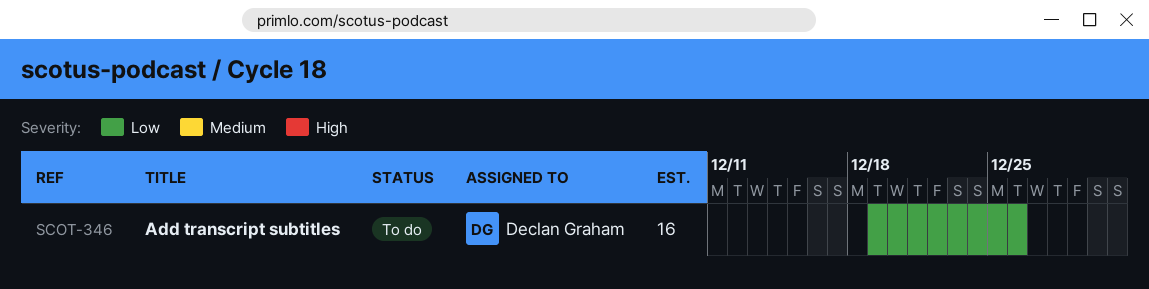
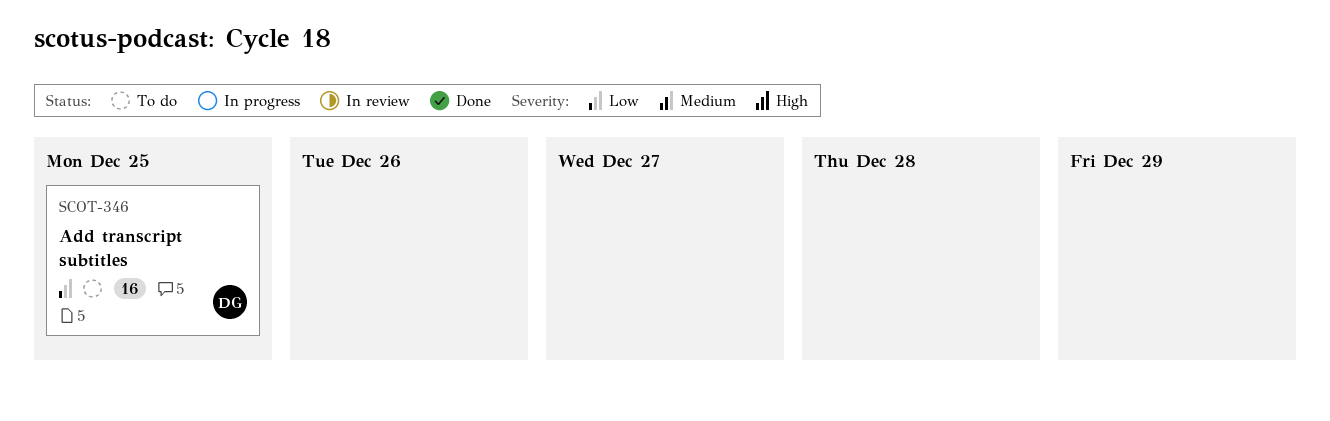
SCOT-346, due: Dec 26 -> Dec 25

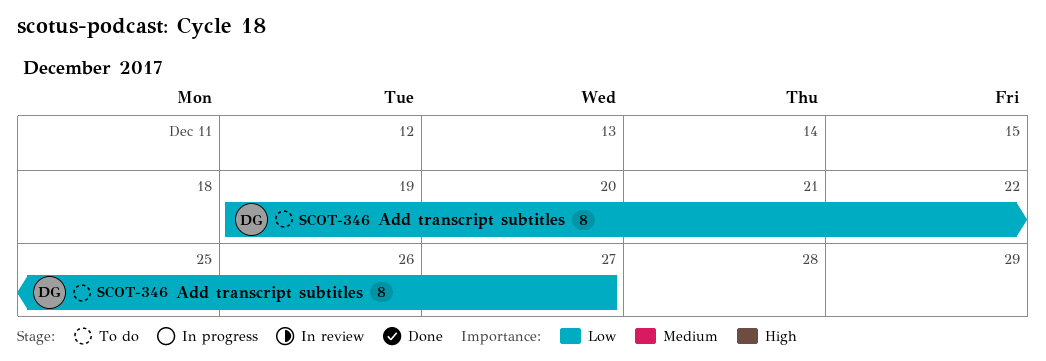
SCOT-346, estimate: 16 -> 8
SCOT-346, due: Dec 25 -> Dec 27

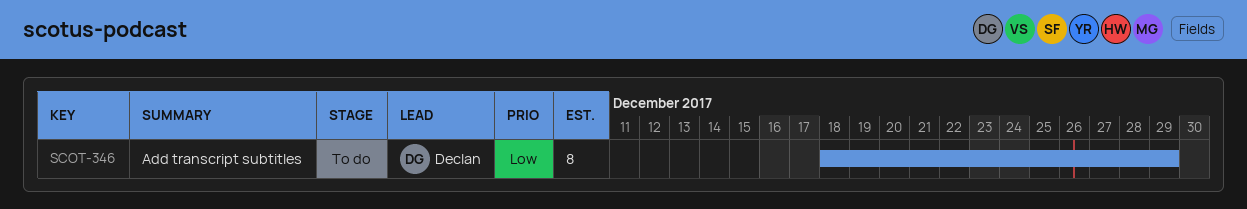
SCOT-346, start: Dec 19 -> Dec 18
SCOT-346, due: Dec 27 -> Dec 29

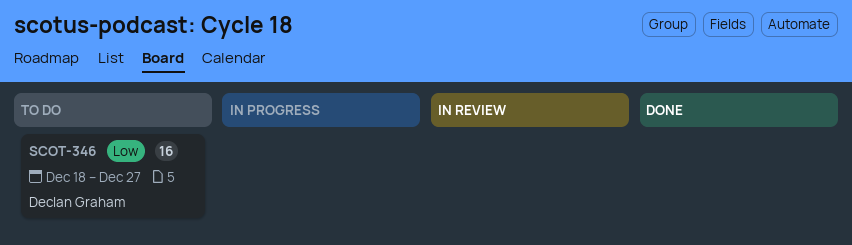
SCOT-346, estimate: 8 -> 16
SCOT-346, due: Dec 29 -> Dec 27

